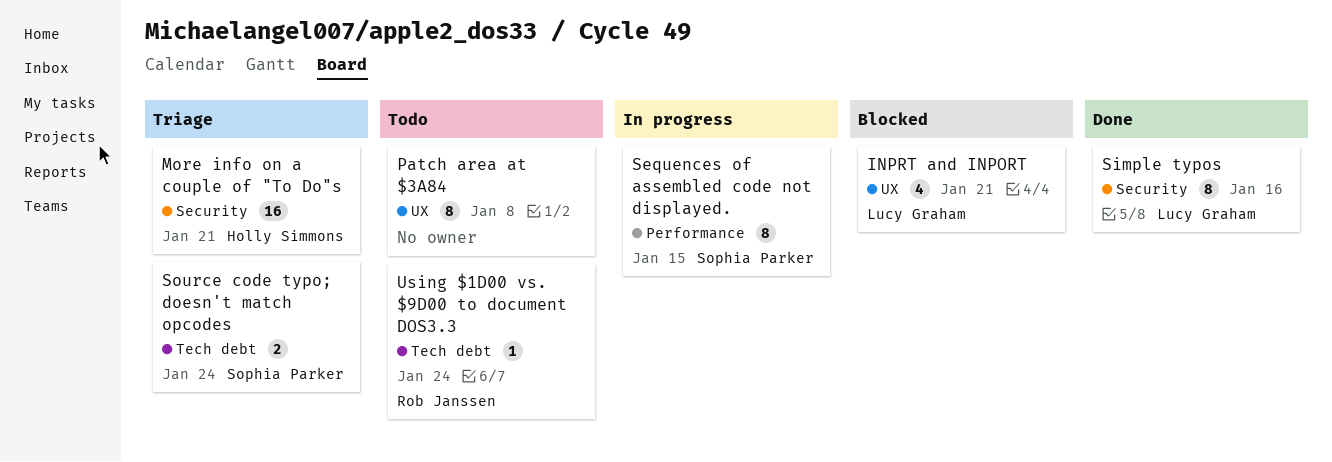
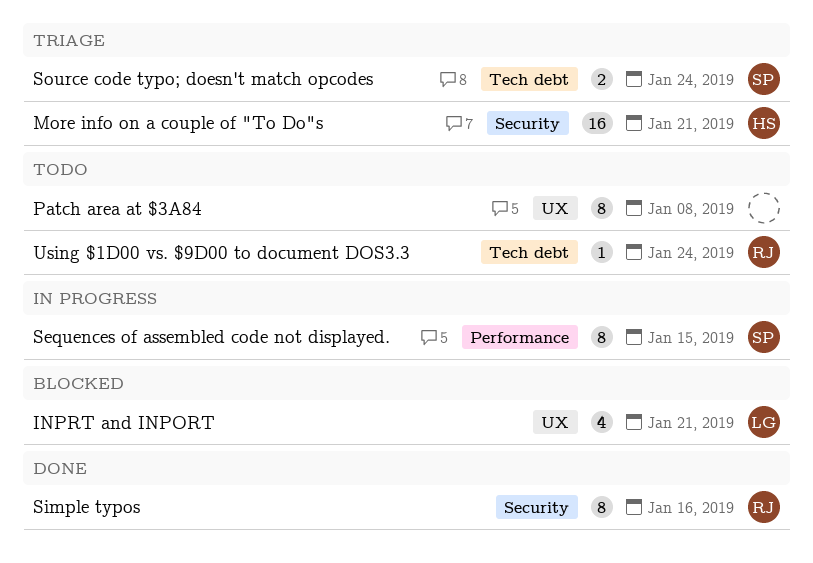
Simple typos, owner: Lucy Graham -> Rob Janssen

